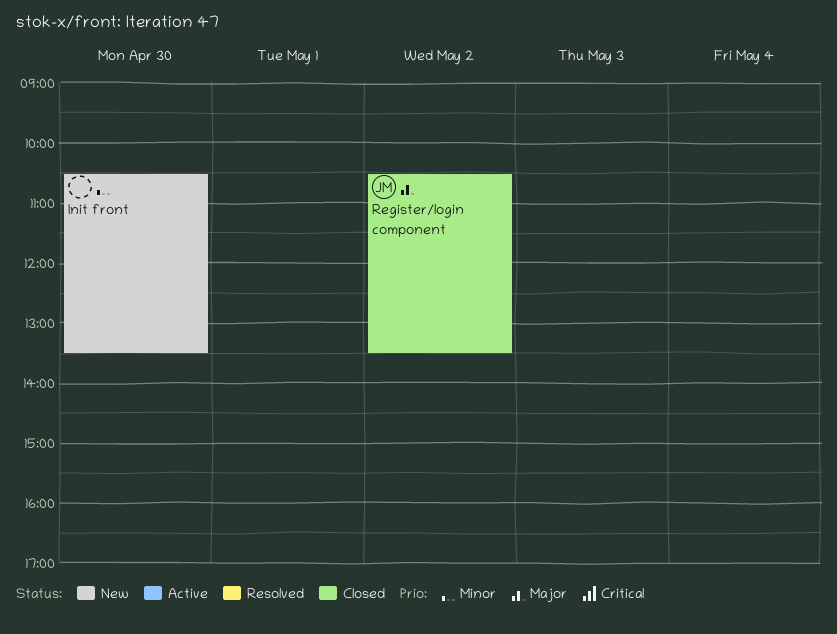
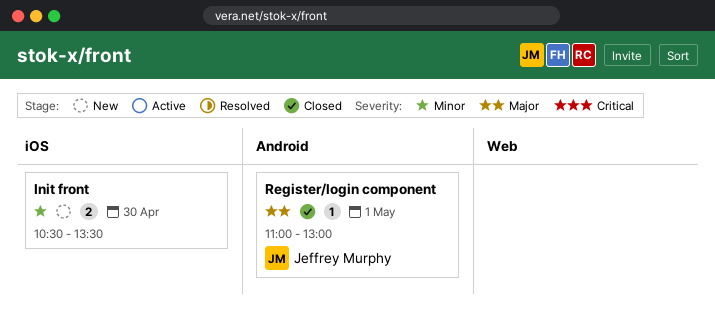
Register/login component, day: May 2 -> May 1
Register/login component, begins: 10:30 -> 11:00
Register/login component, ends: 13:30 -> 13:00

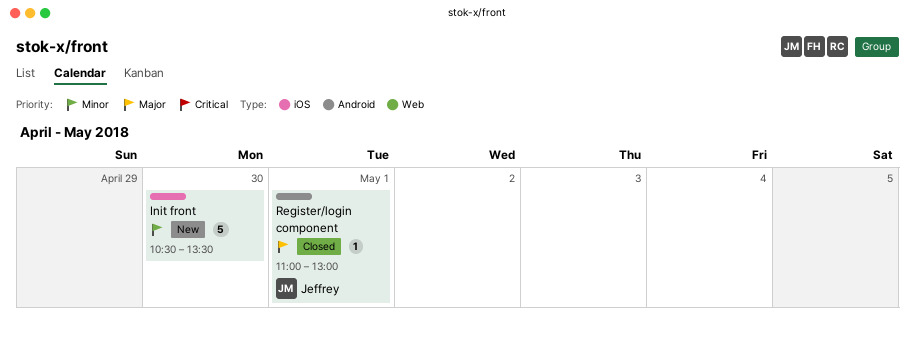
Init front, estimate: 2 -> 5

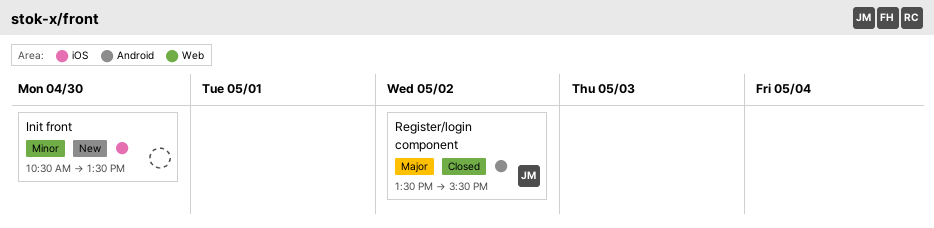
Register/login component, day: May 1 -> May 2
Register/login component, begins: 11:00 -> 13:30
Register/login component, ends: 13:00 -> 15:30

